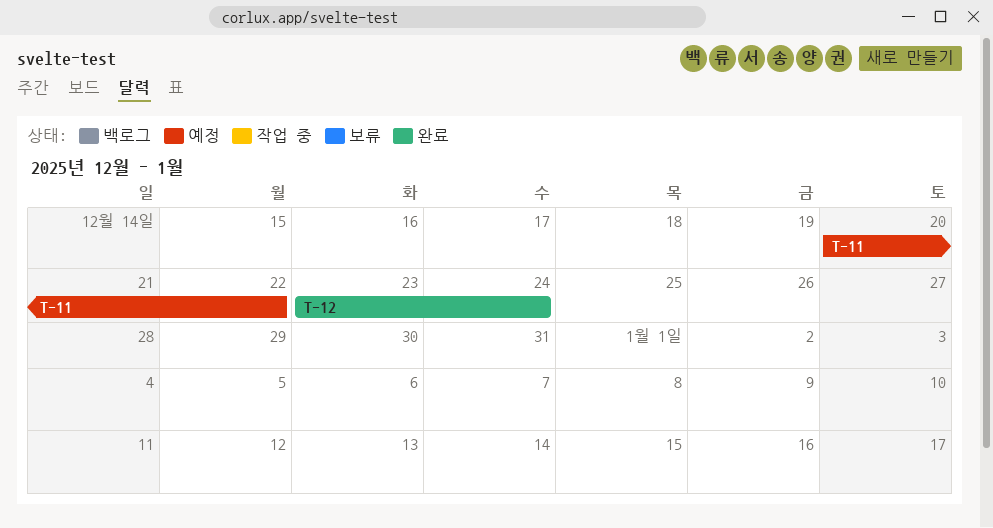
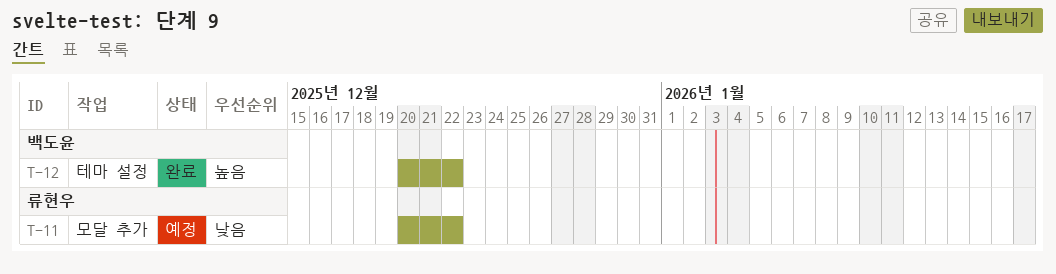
T-12, start: Dec 23 -> Dec 20
T-12, due: Dec 24 -> Dec 22

